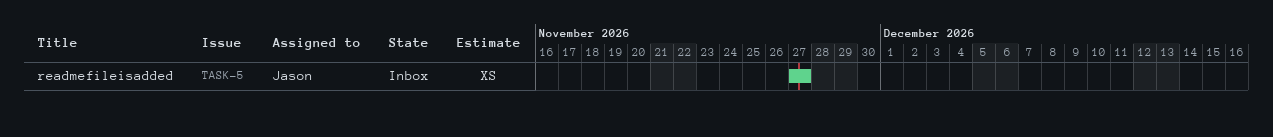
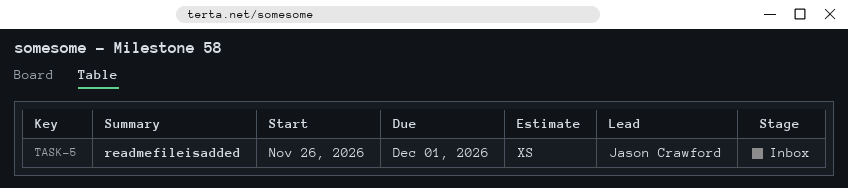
TASK-5, start: Nov 27 -> Nov 26
TASK-5, due: Nov 27 -> Dec 1

